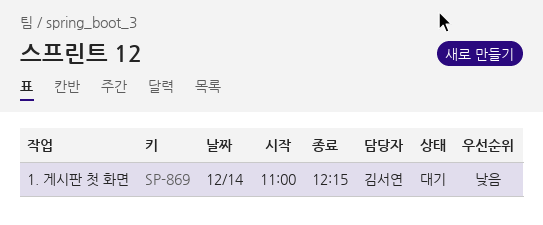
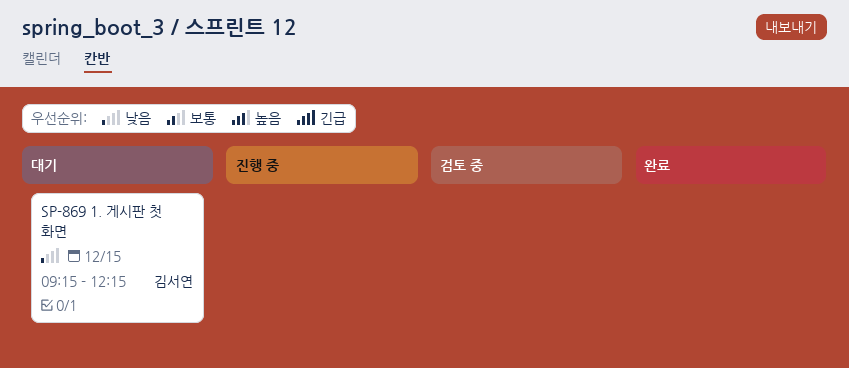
SP-869, day: Dec 14 -> Dec 15
SP-869, begins: 11:00 -> 09:15

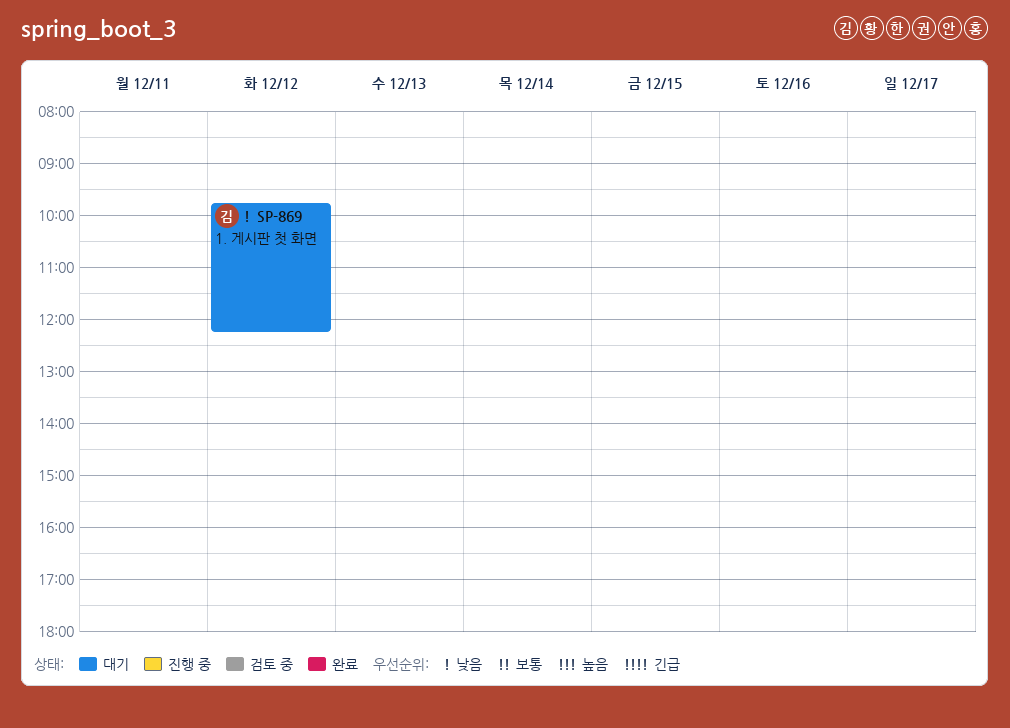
SP-869, day: Dec 15 -> Dec 12
SP-869, begins: 09:15 -> 09:45

